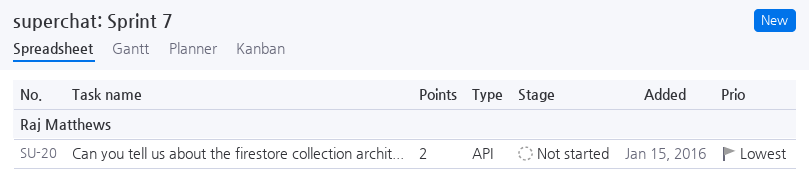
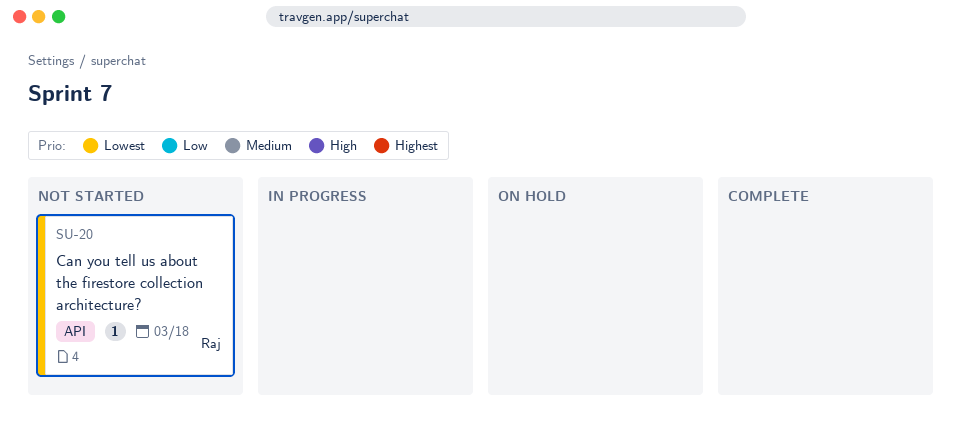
SU-20, estimate: 2 -> 1

